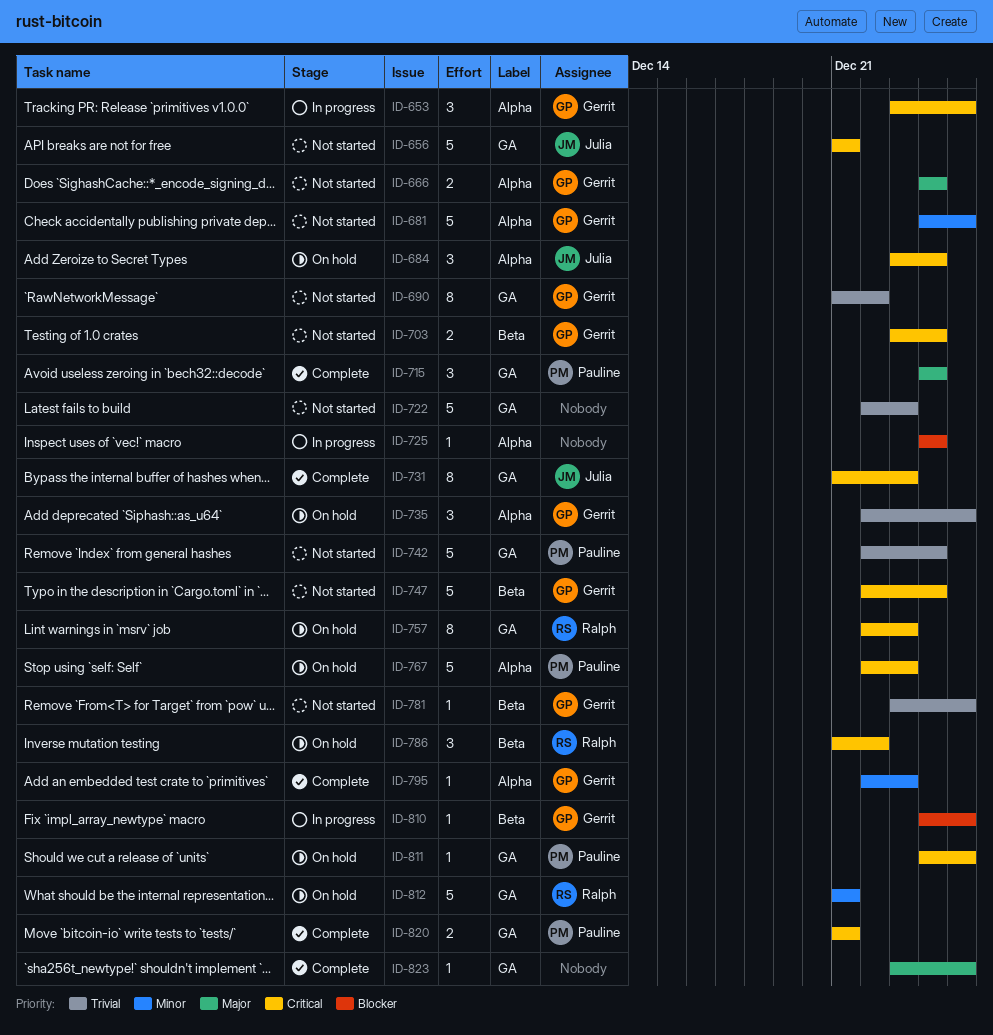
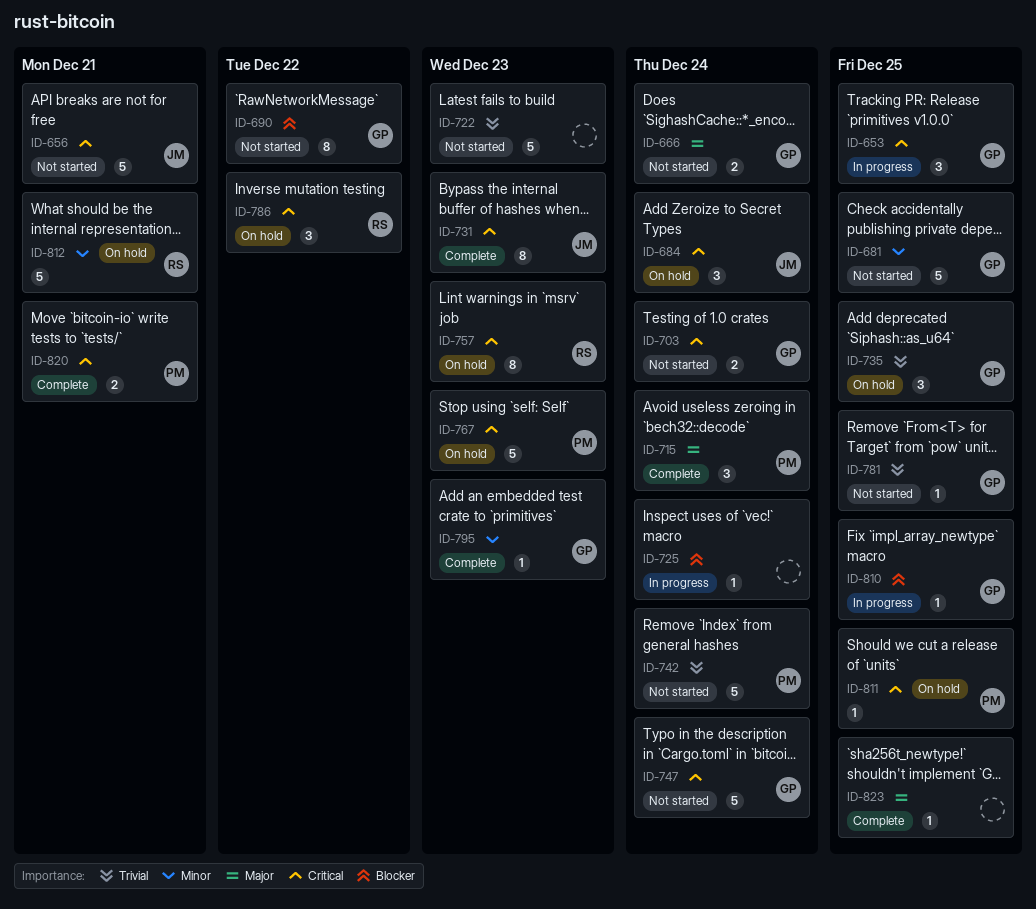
ID-690, priority: Trivial -> Blocker

